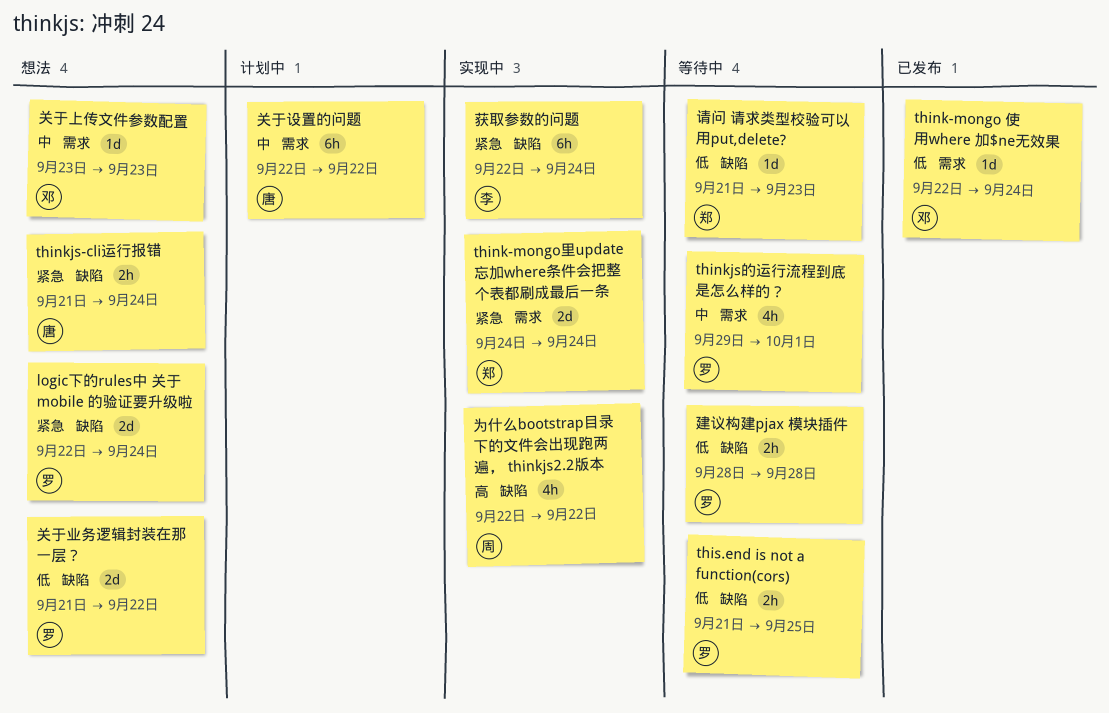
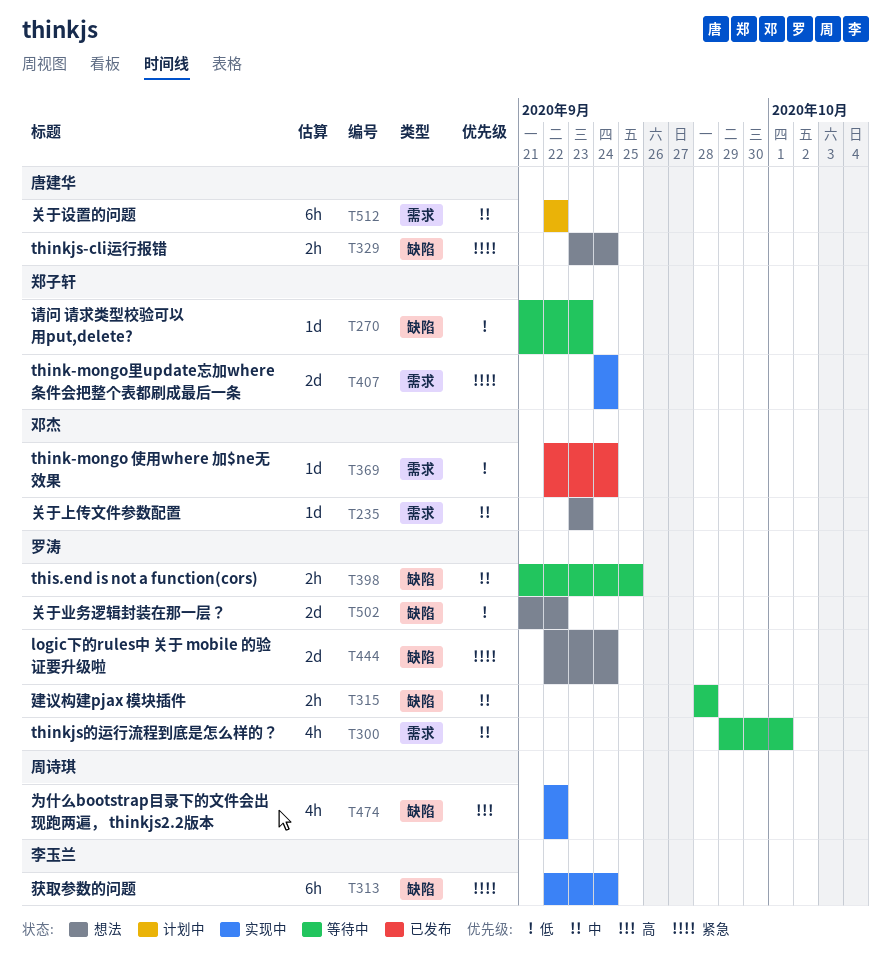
thinkjs-cli运行报错, start: Sep 21 -> Sep 23
this.end is not a function(cors), priority: 低 -> 中
建议构建pjax 模块插件, priority: 低 -> 中

